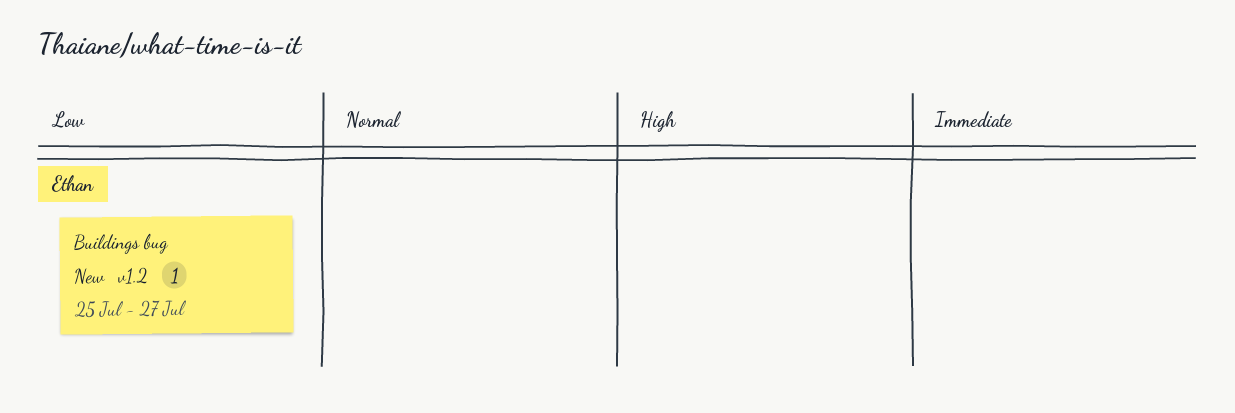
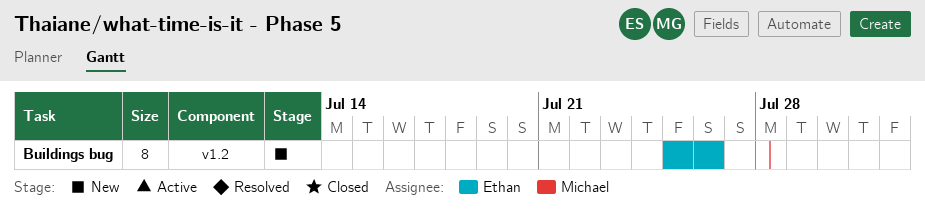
Buildings bug, estimate: 1 -> 8
Buildings bug, due: Jul 27 -> Jul 26

